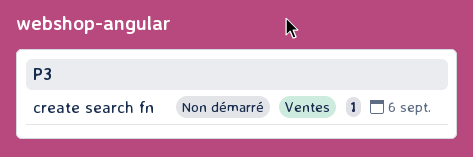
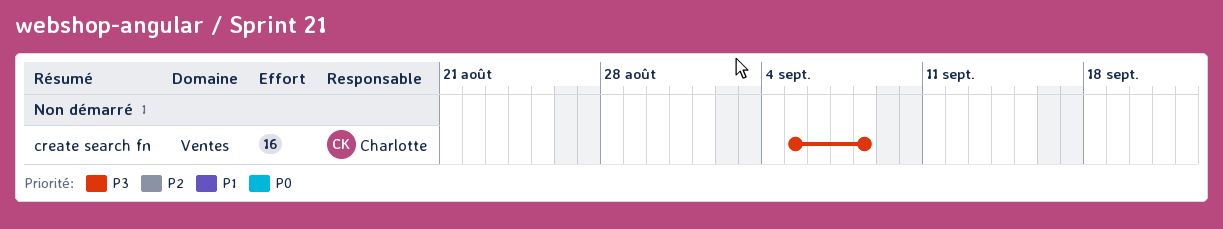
create search fn, estimate: 1 -> 16
create search fn, due: Sep 6 -> Sep 8

